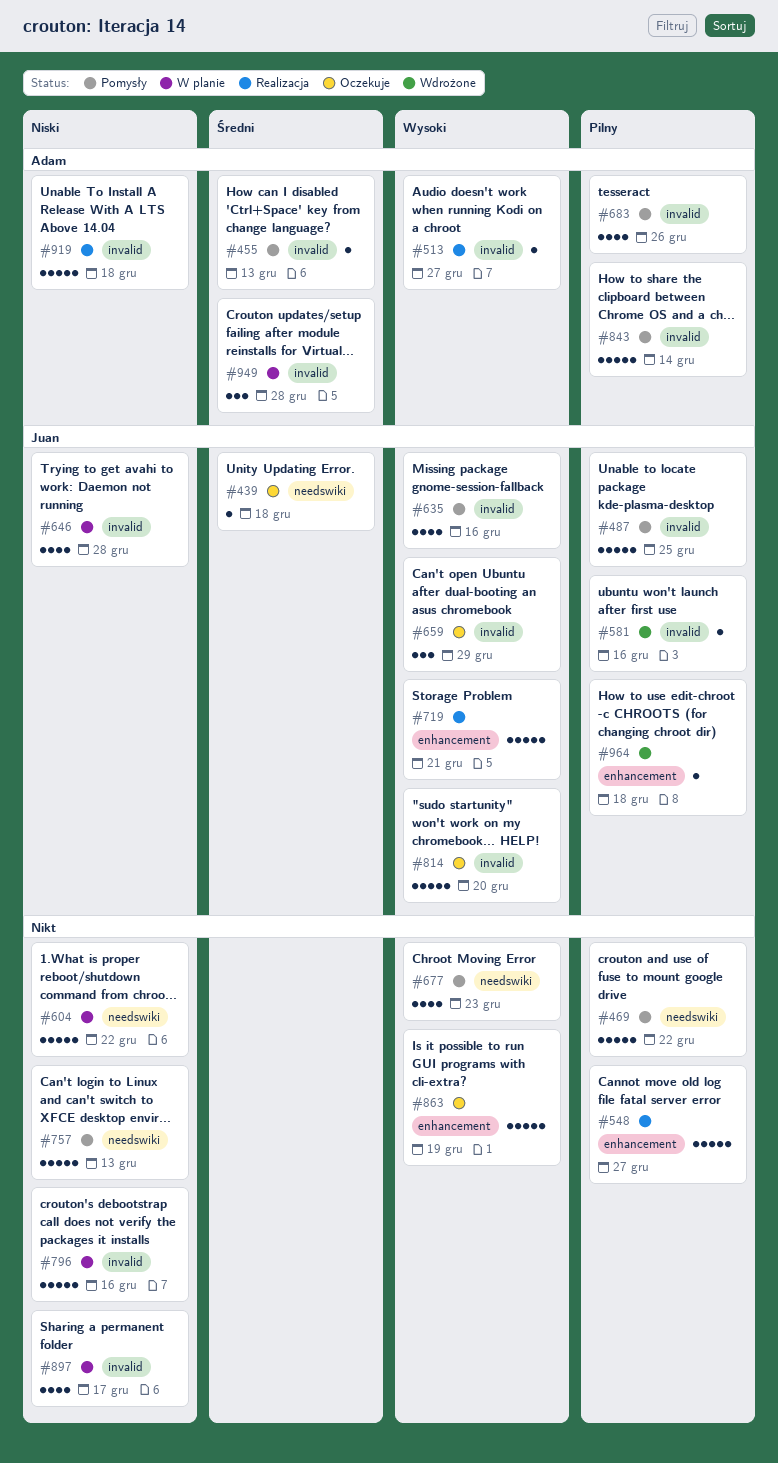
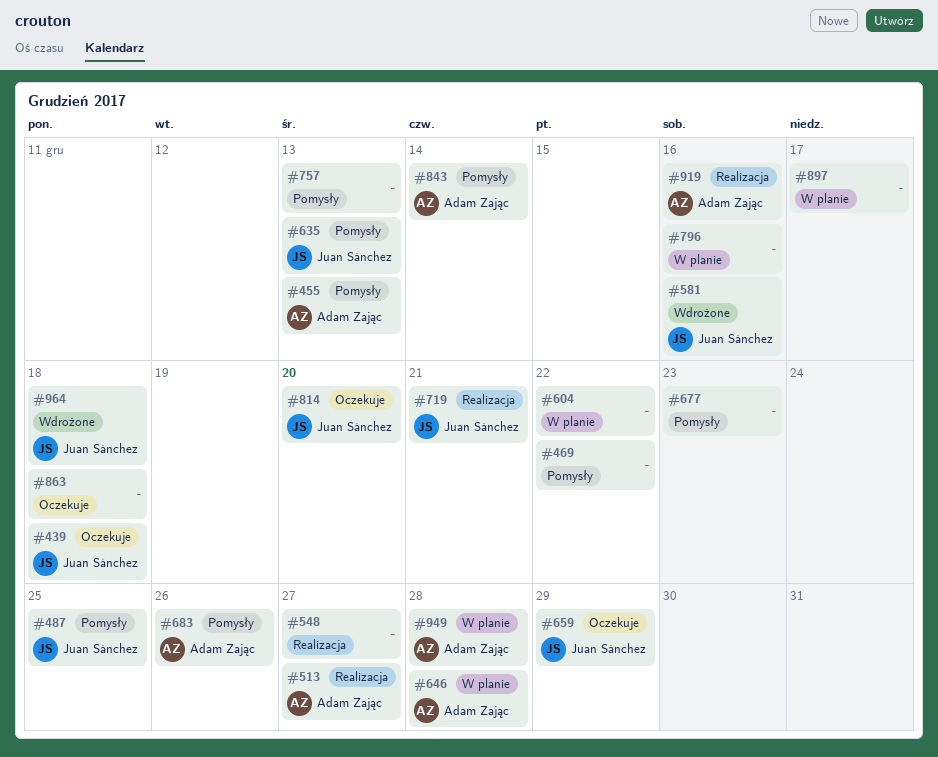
#635, due: Dec 16 -> Dec 13
#646, owner: Juan Sánchez -> Adam Zając
#863, due: Dec 19 -> Dec 18
#919, due: Dec 18 -> Dec 16

